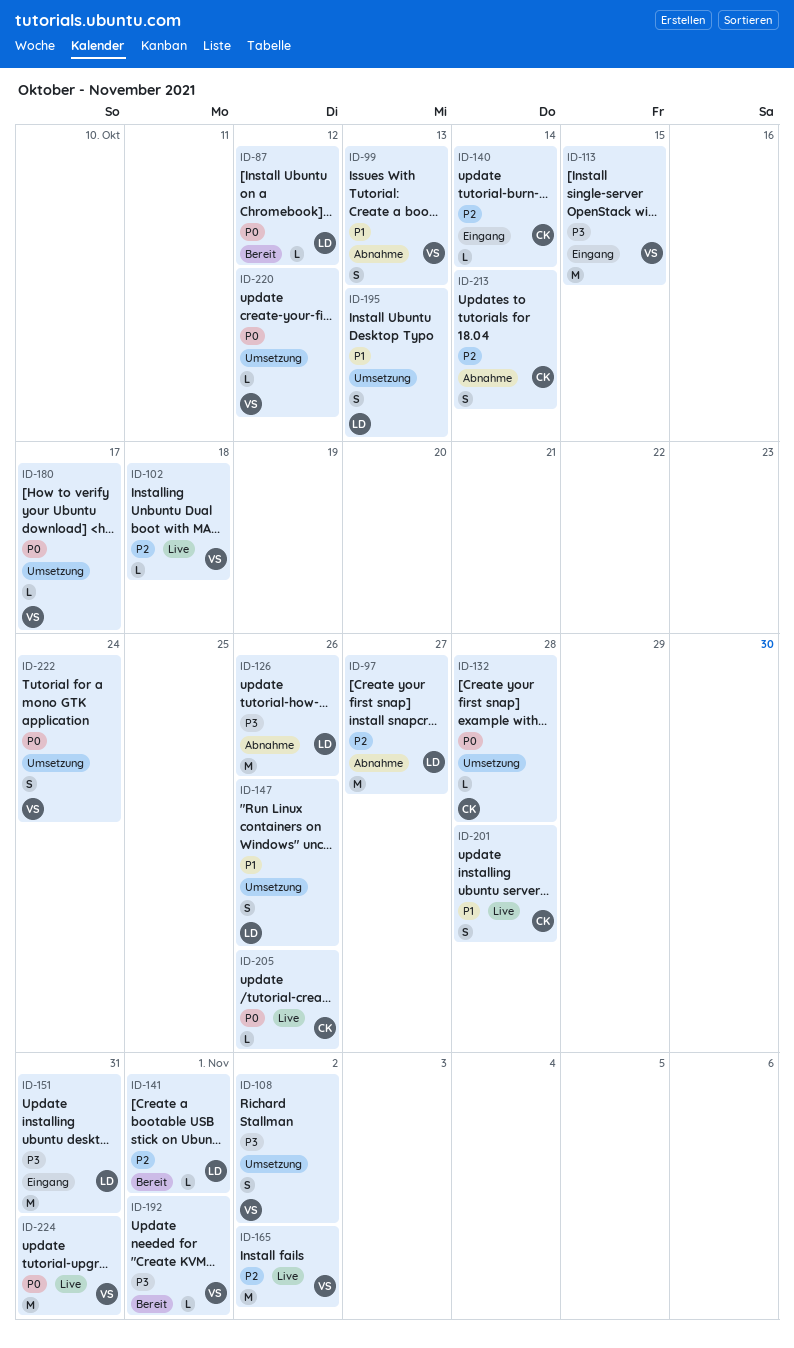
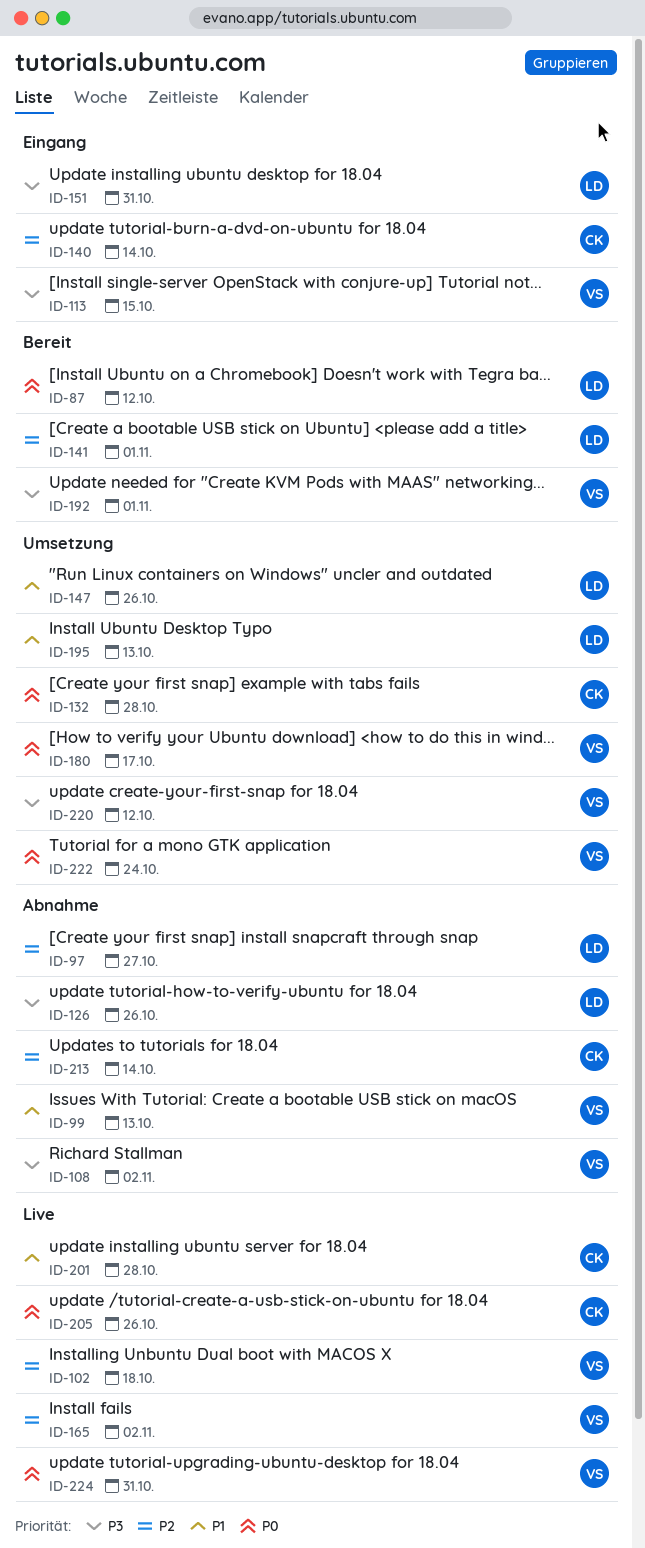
ID-108, status: Umsetzung -> Abnahme
ID-220, priority: P0 -> P3

